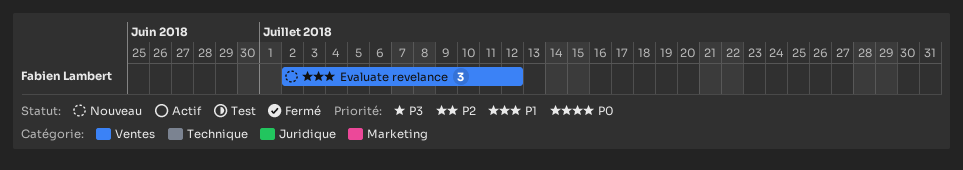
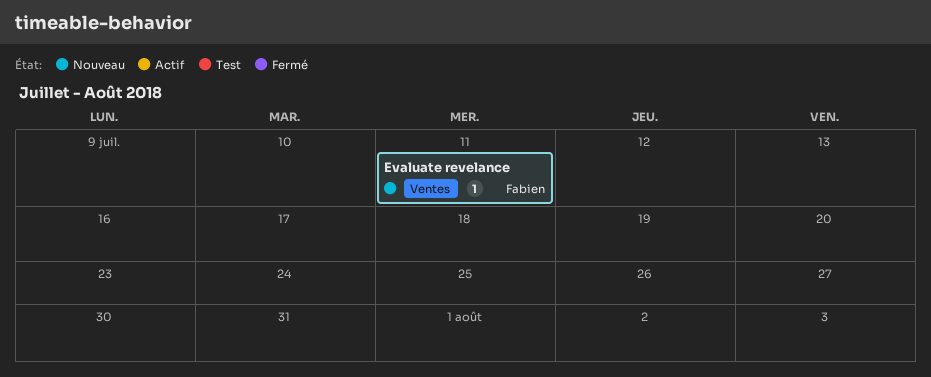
Evaluate revelance, estimate: 3 -> 1
Evaluate revelance, due: Jul 12 -> Jul 11

